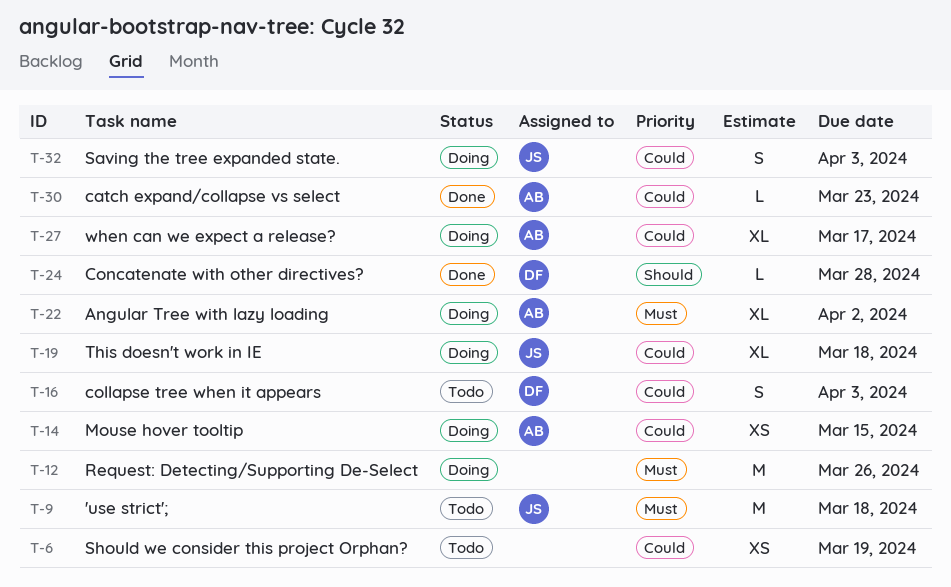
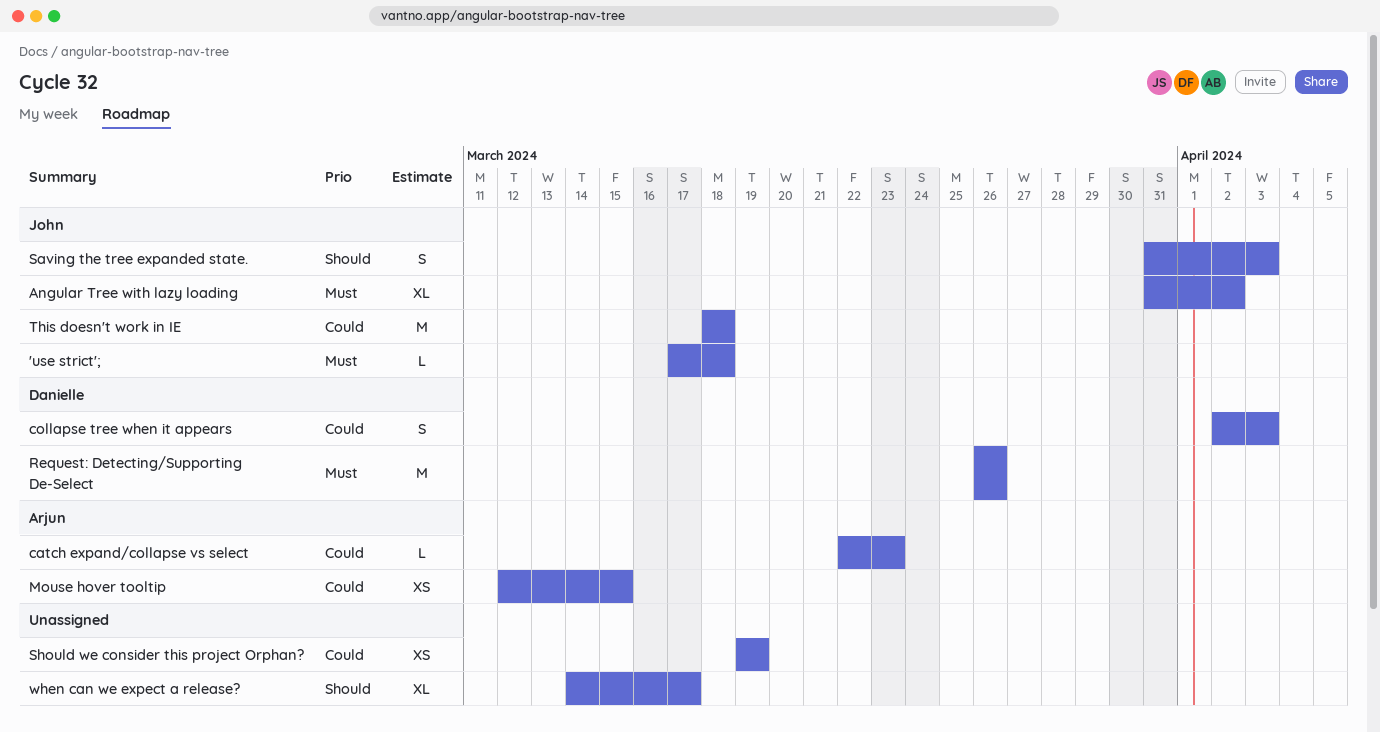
'use strict';, estimate: M -> L
Angular Tree with lazy loading, owner: Arjun -> John
Concatenate with other directives?: present -> none
Request: Detecting/Supporting De-Select, owner: none -> Danielle
Saving the tree expanded state., priority: Could -> Should
This doesn't work in IE, estimate: XL -> M
when can we expect a release?, owner: Arjun -> none
when can we expect a release?, priority: Could -> Should

